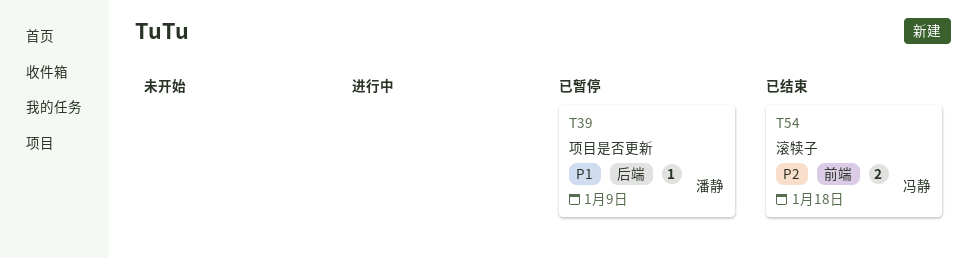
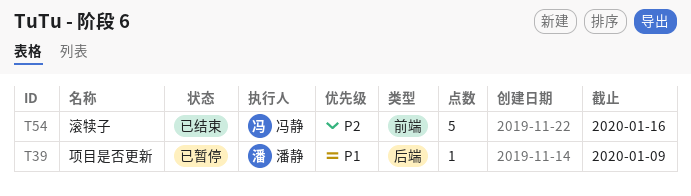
T54, estimate: 2 -> 5
T54, due: Jan 18 -> Jan 16

